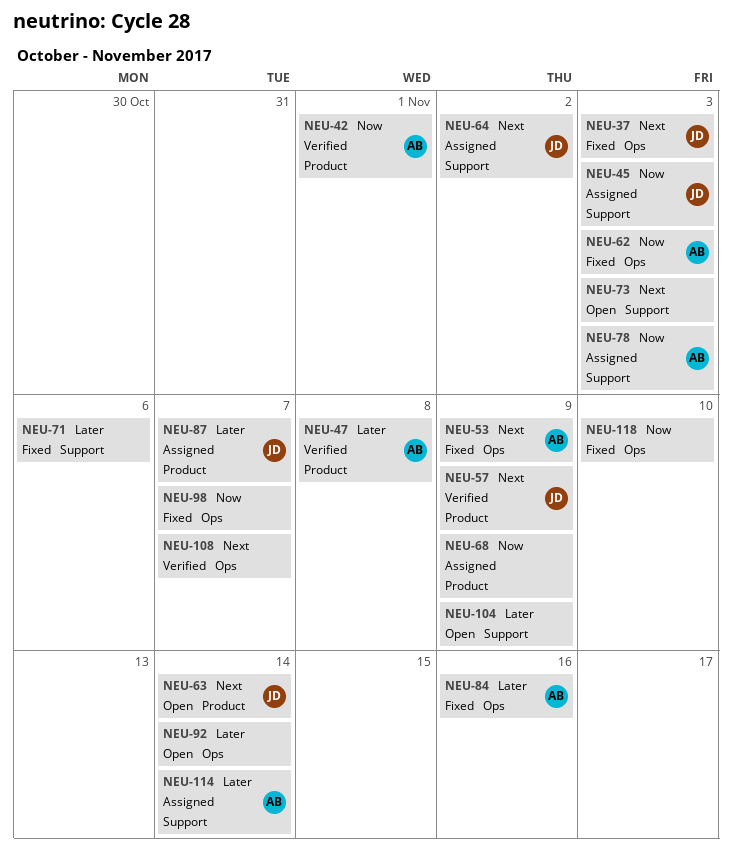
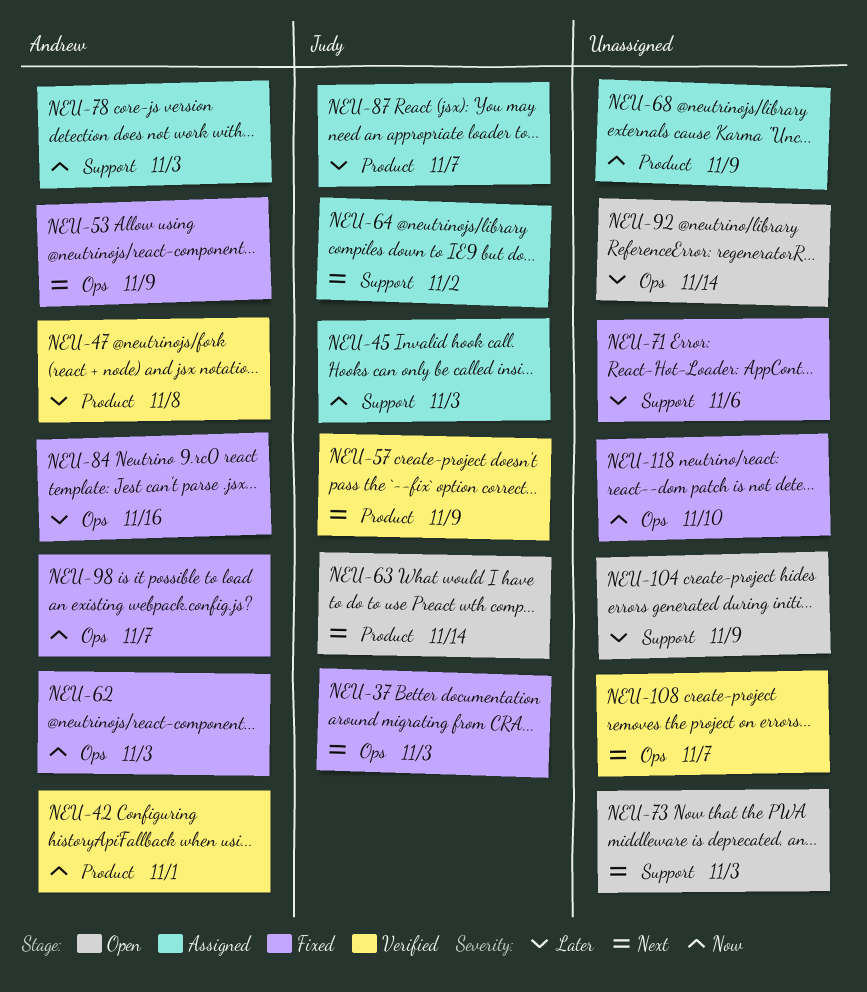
NEU-98, owner: none -> Andrew
NEU-114: present -> none

